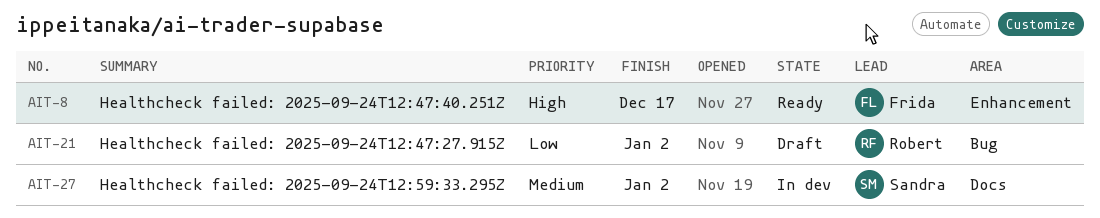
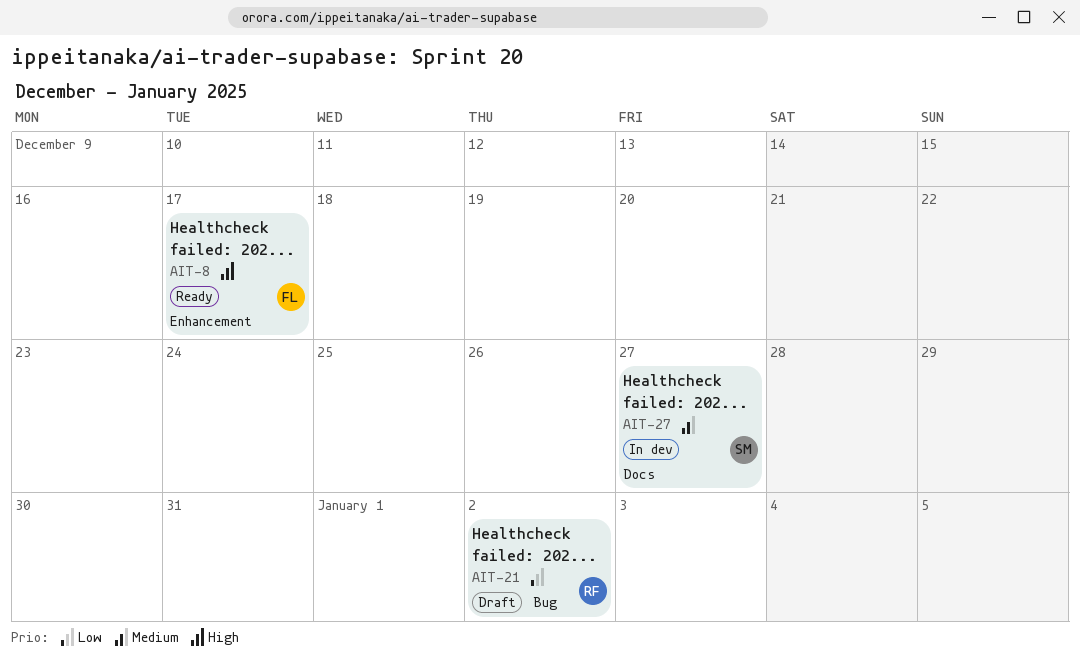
AIT-27, due: Jan 2 -> Dec 27

